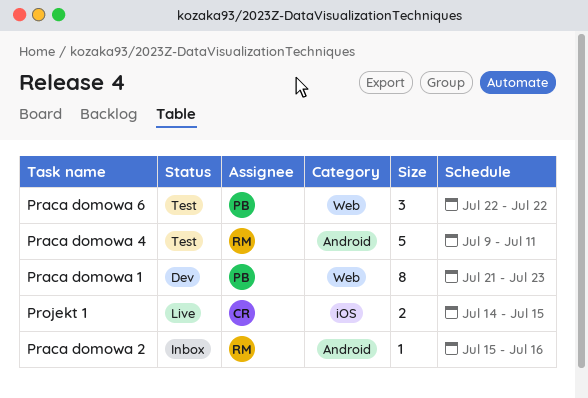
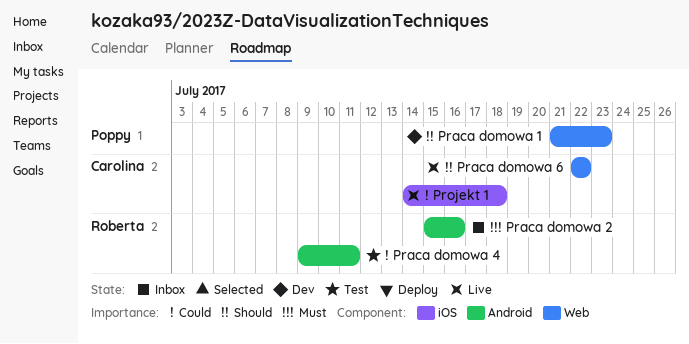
Praca domowa 6, status: Test -> Live
Praca domowa 6, owner: Poppy -> Carolina
Projekt 1, due: Jul 15 -> Jul 18

